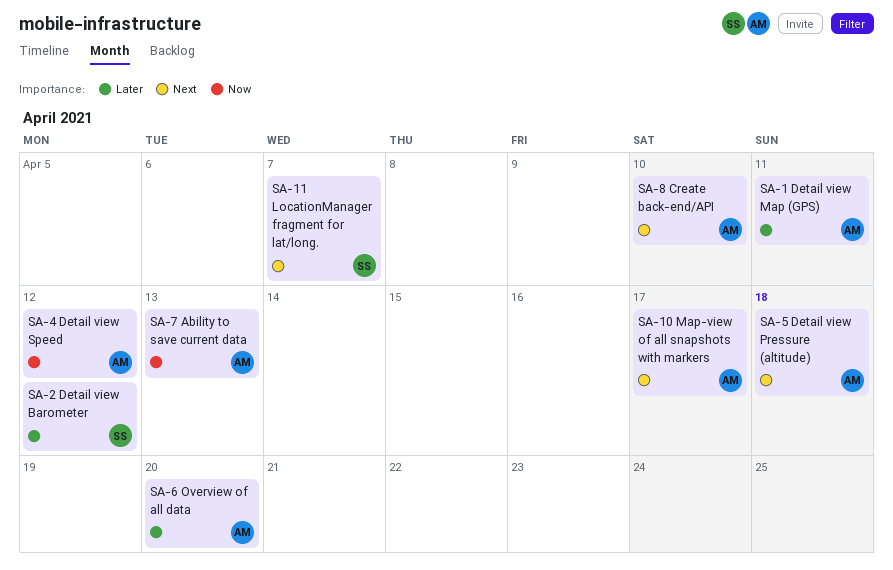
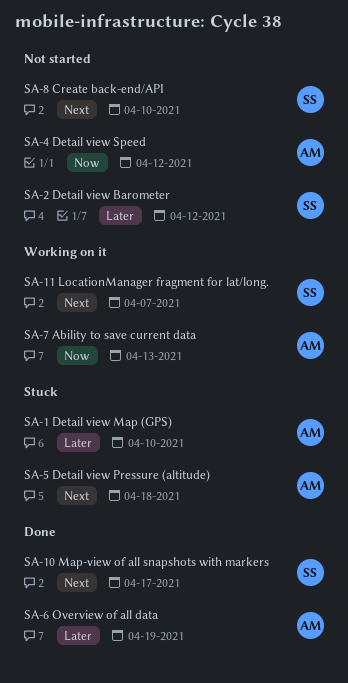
SA-1 Detail view Map (GPS), due: Apr 11 -> Apr 10
SA-10 Map-view of all snapshots with markers, owner: AM -> SS
SA-6 Overview of all data, due: Apr 20 -> Apr 19
SA-8 Create back-end/API, owner: AM -> SS

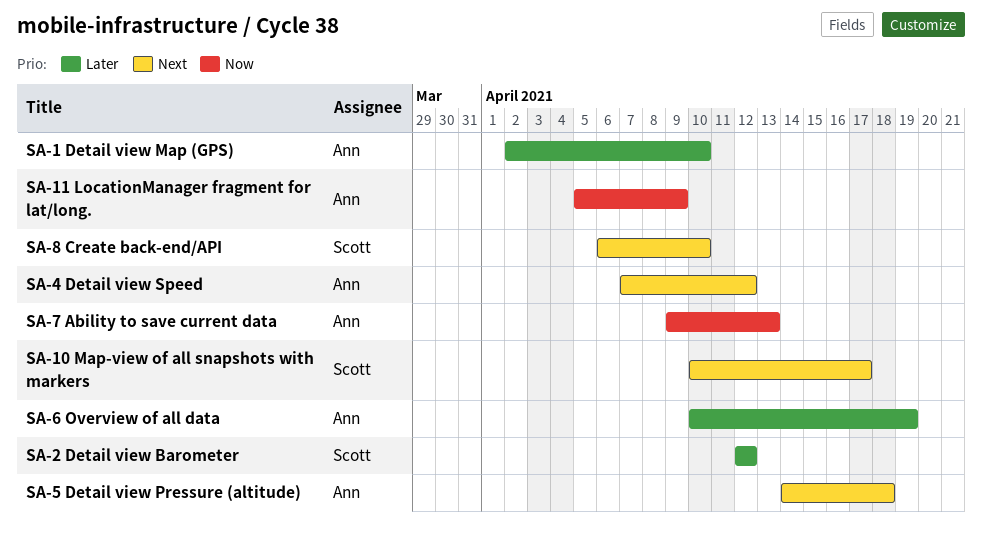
SA-11 LocationManager fragment for lat/long., owner: Scott -> Ann
SA-11 LocationManager fragment for lat/long., priority: Next -> Now
SA-11 LocationManager fragment for lat/long., due: Apr 7 -> Apr 9
SA-4 Detail view Speed, priority: Now -> Next

